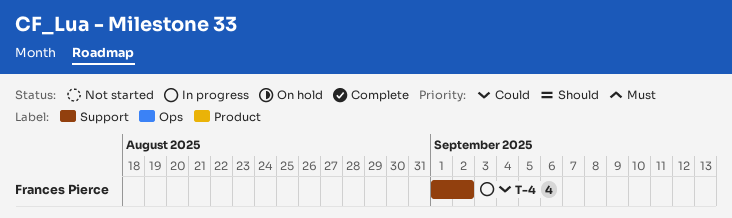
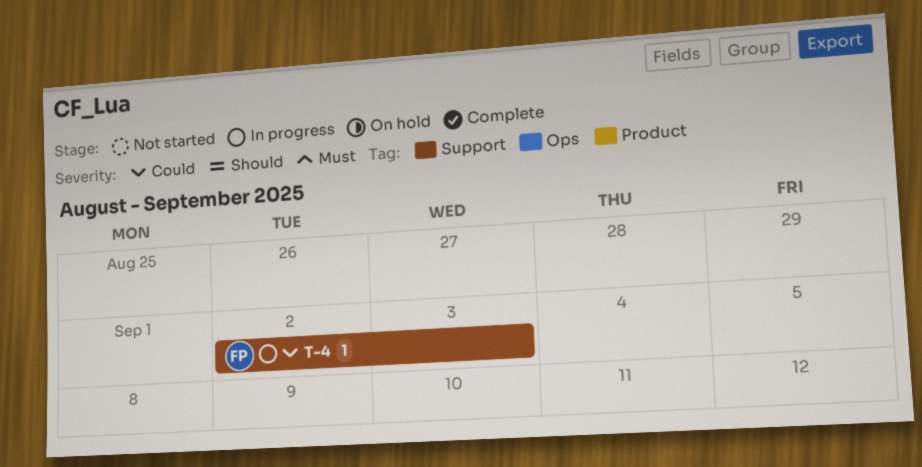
T-4, estimate: 4 -> 1
T-4, start: Sep 1 -> Sep 2
T-4, due: Sep 2 -> Sep 3

